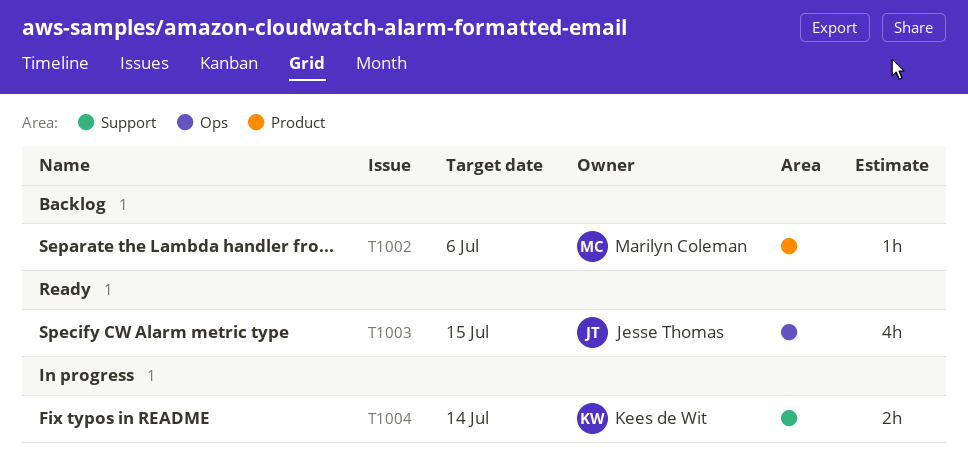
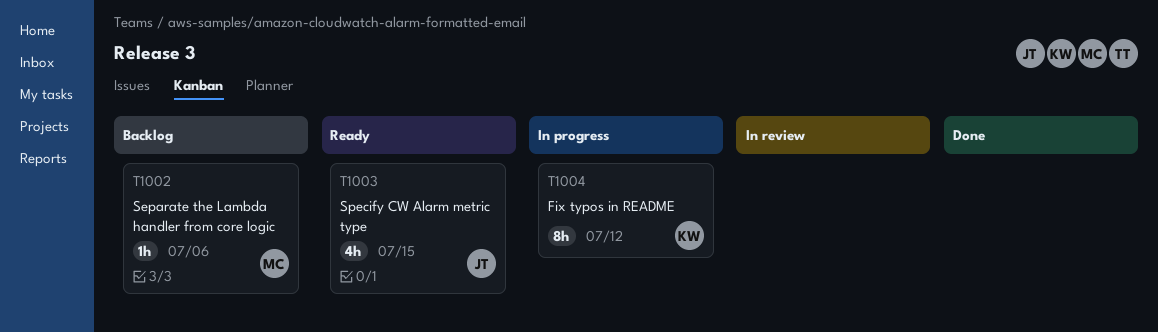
T1004, estimate: 2h -> 8h
T1004, due: Jul 14 -> Jul 12

